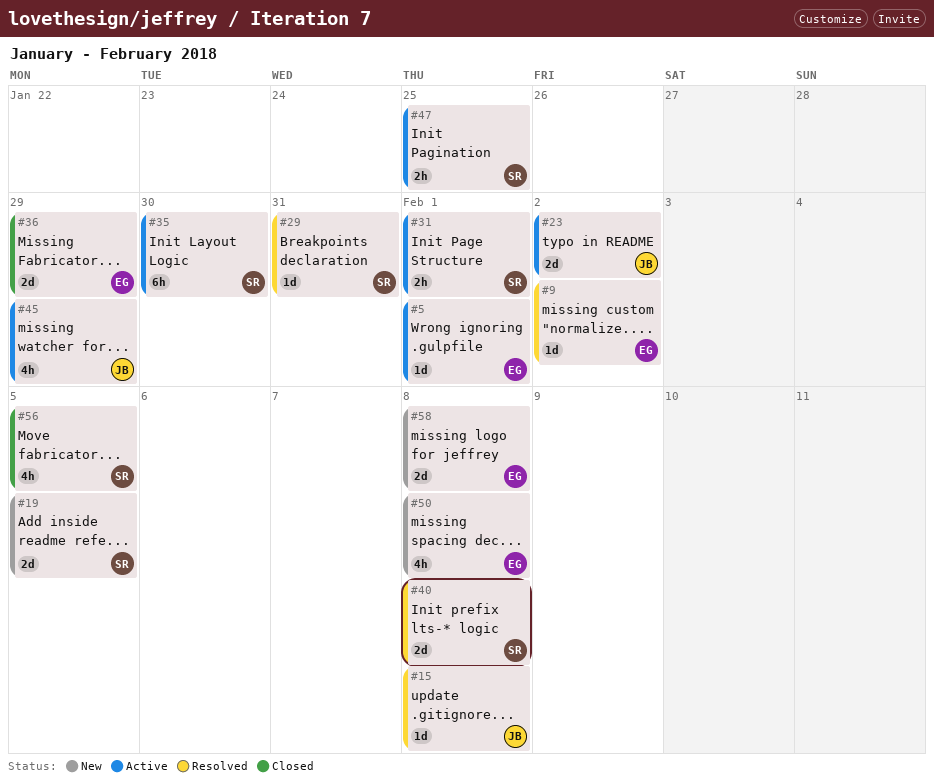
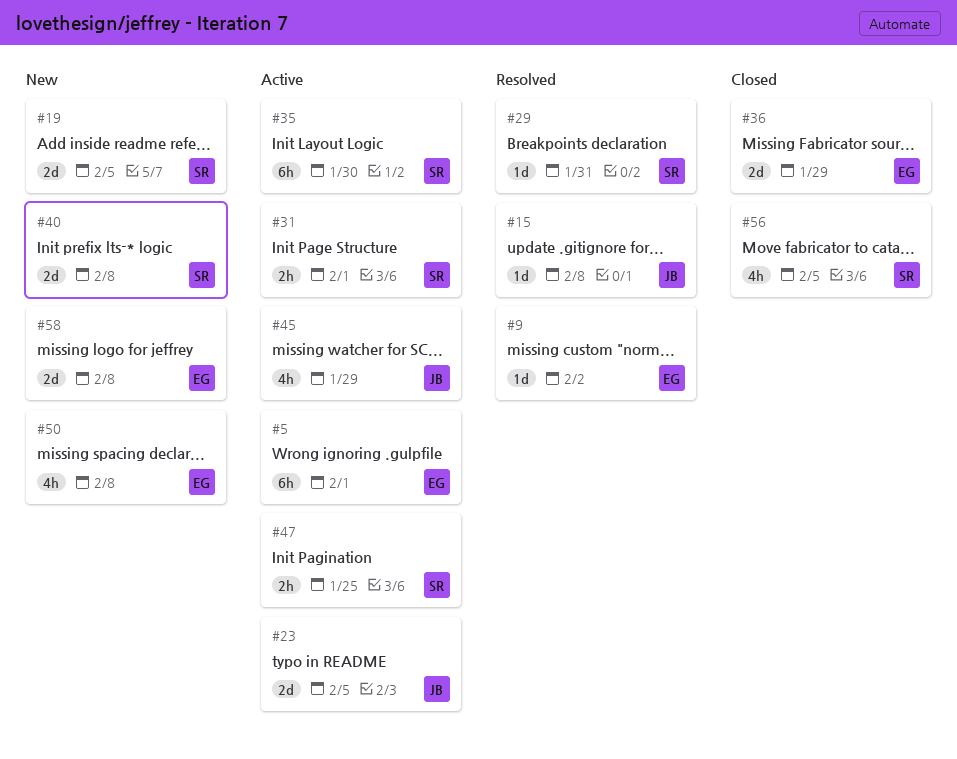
#5, estimate: 1d -> 6h
#23, due: Feb 2 -> Feb 5
#40, status: Resolved -> New

